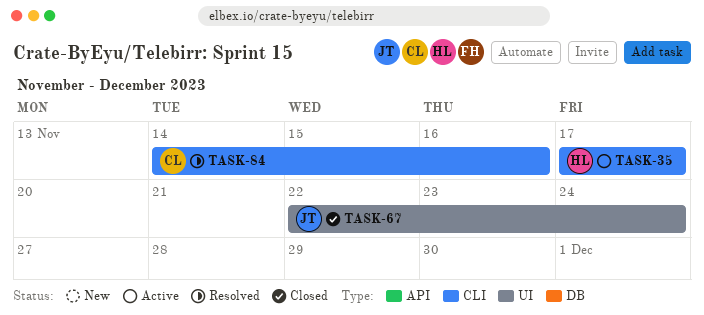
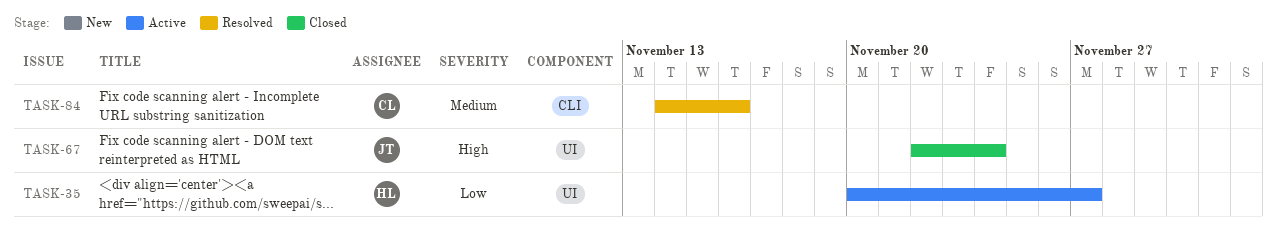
TASK-35, label: CLI -> UI
TASK-35, start: Nov 17 -> Nov 20
TASK-35, due: Nov 17 -> Nov 27

